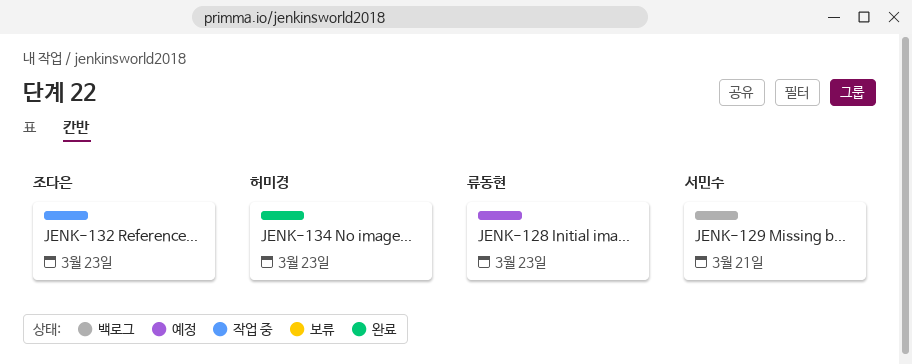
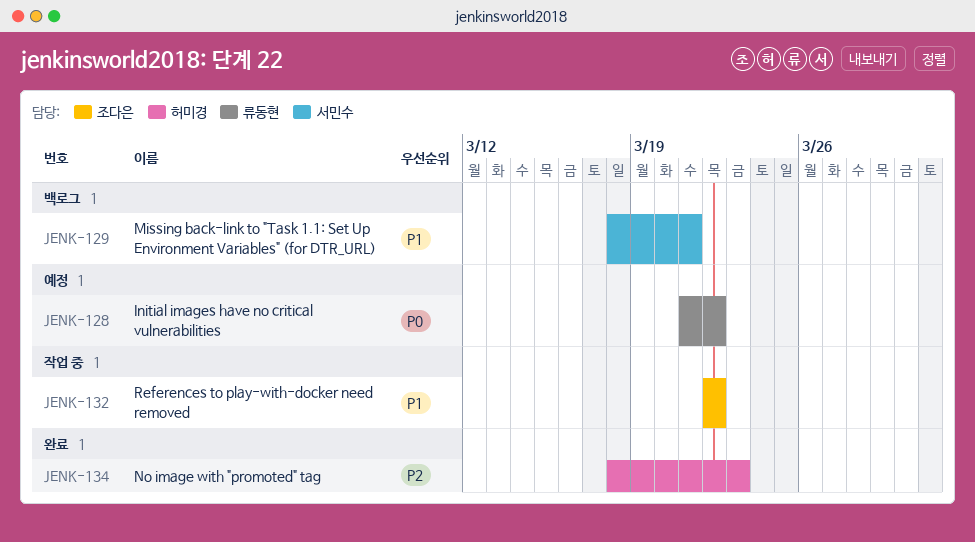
JENK-128, due: Mar 23 -> Mar 22
JENK-132, due: Mar 23 -> Mar 22

